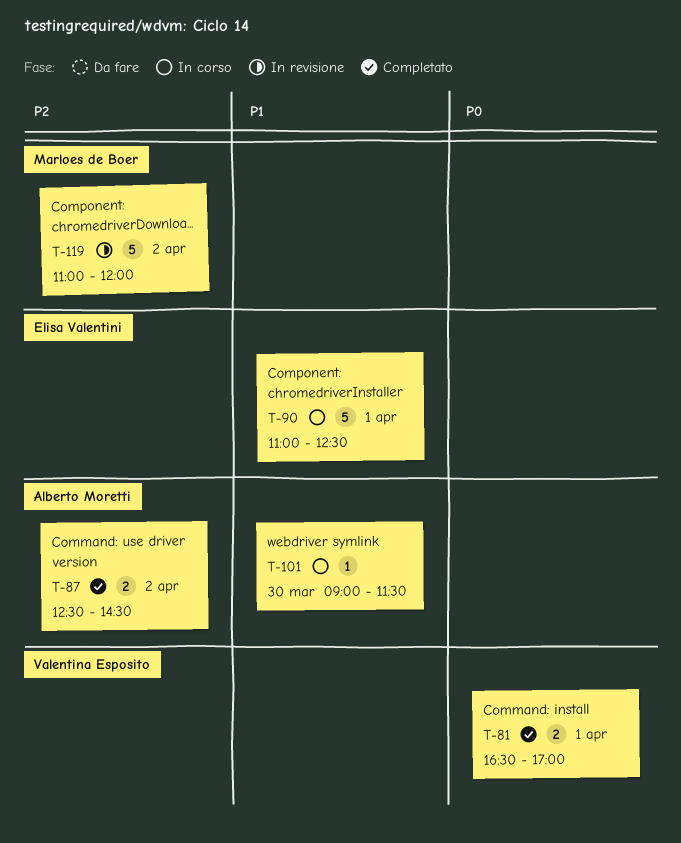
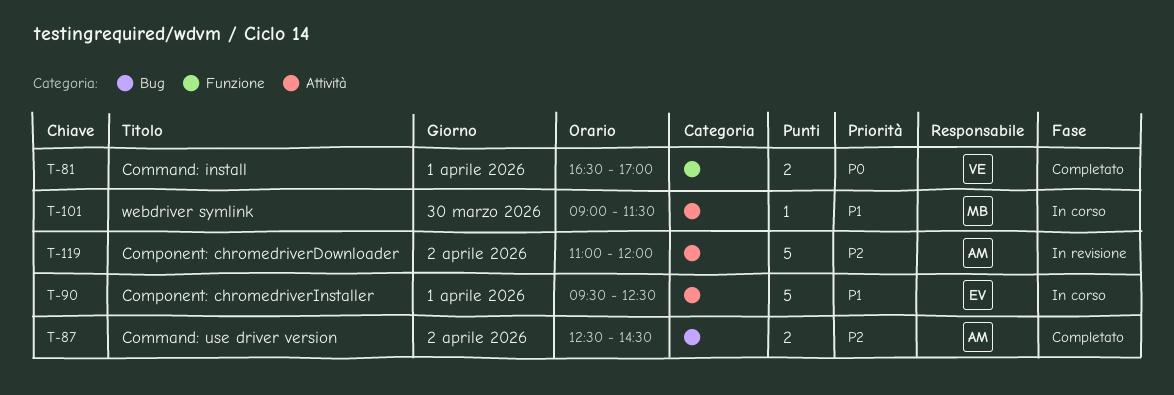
T-90, begins: 11:00 -> 09:30
T-101, owner: Alberto Moretti -> Marloes de Boer
T-119, owner: Marloes de Boer -> Alberto Moretti

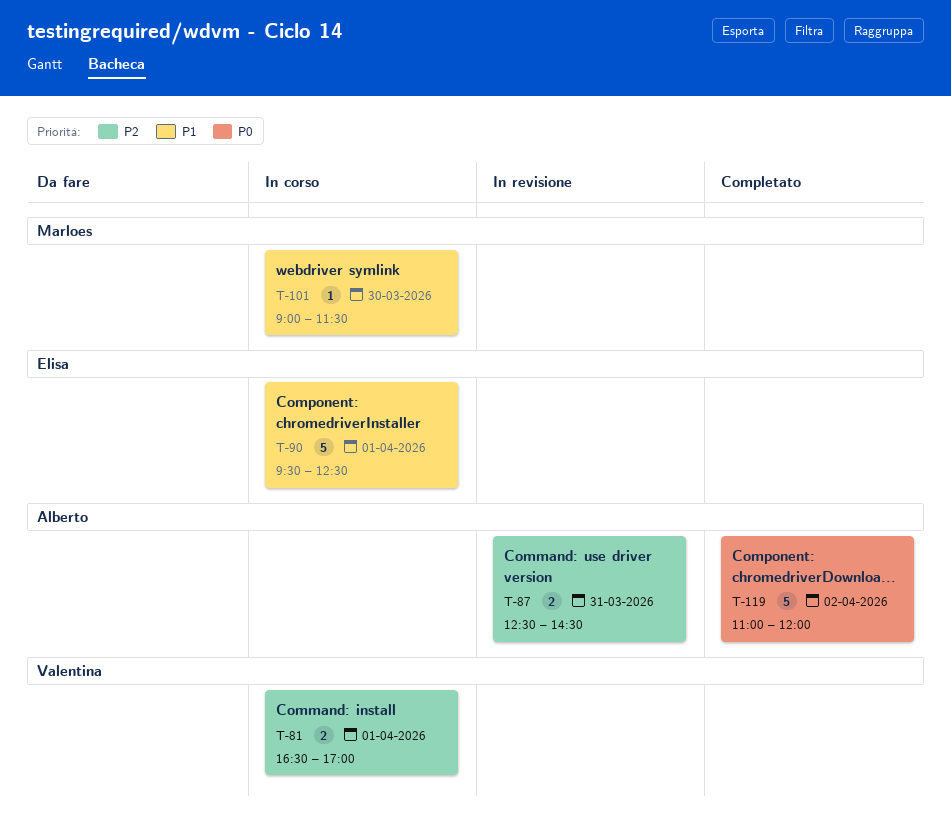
T-81, status: Completato -> In corso
T-81, priority: P0 -> P2
T-87, status: Completato -> In revisione
T-87, day: Apr 2 -> Mar 31
T-119, status: In revisione -> Completato
T-119, priority: P2 -> P0

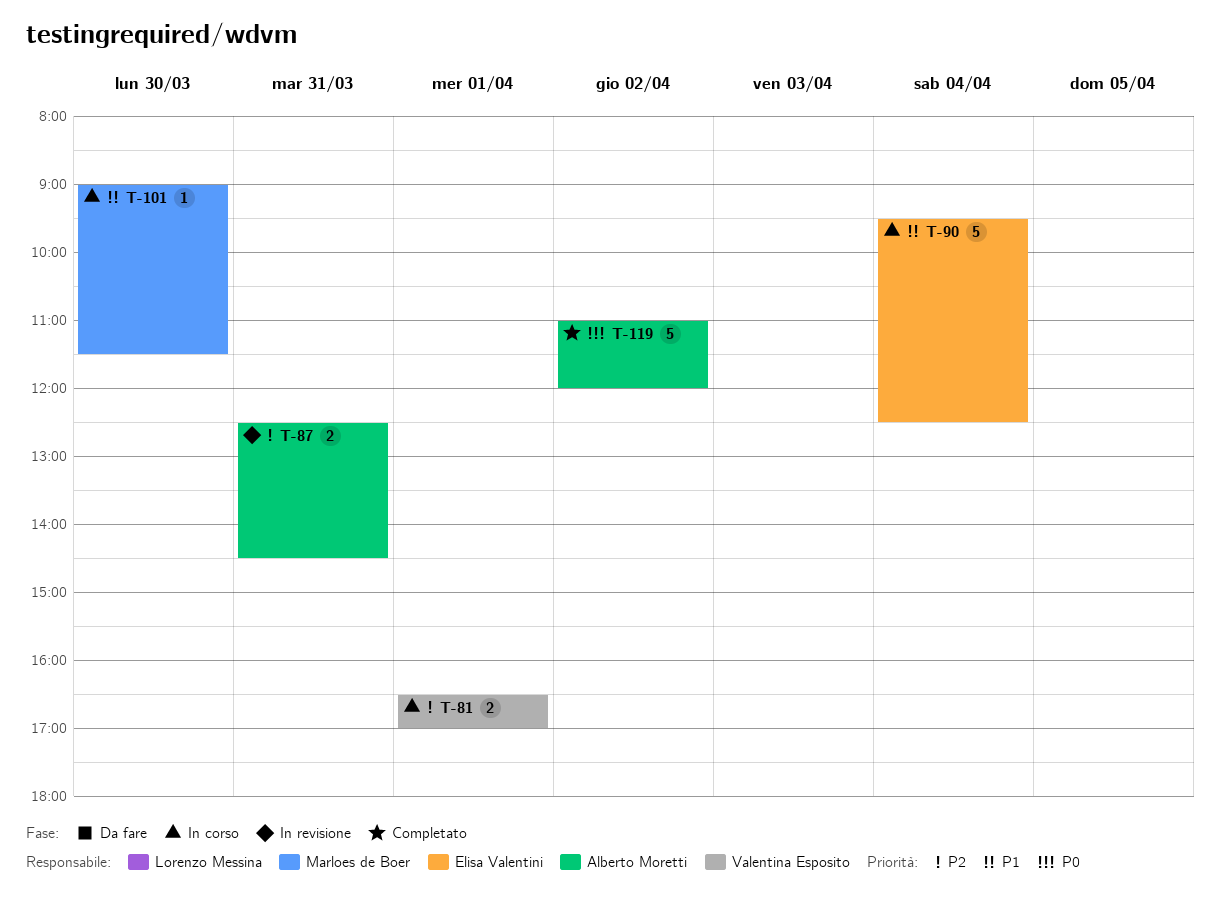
T-90, day: Apr 1 -> Apr 4

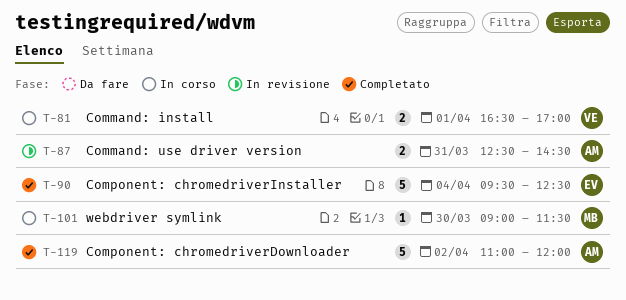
T-90, status: In corso -> Completato

